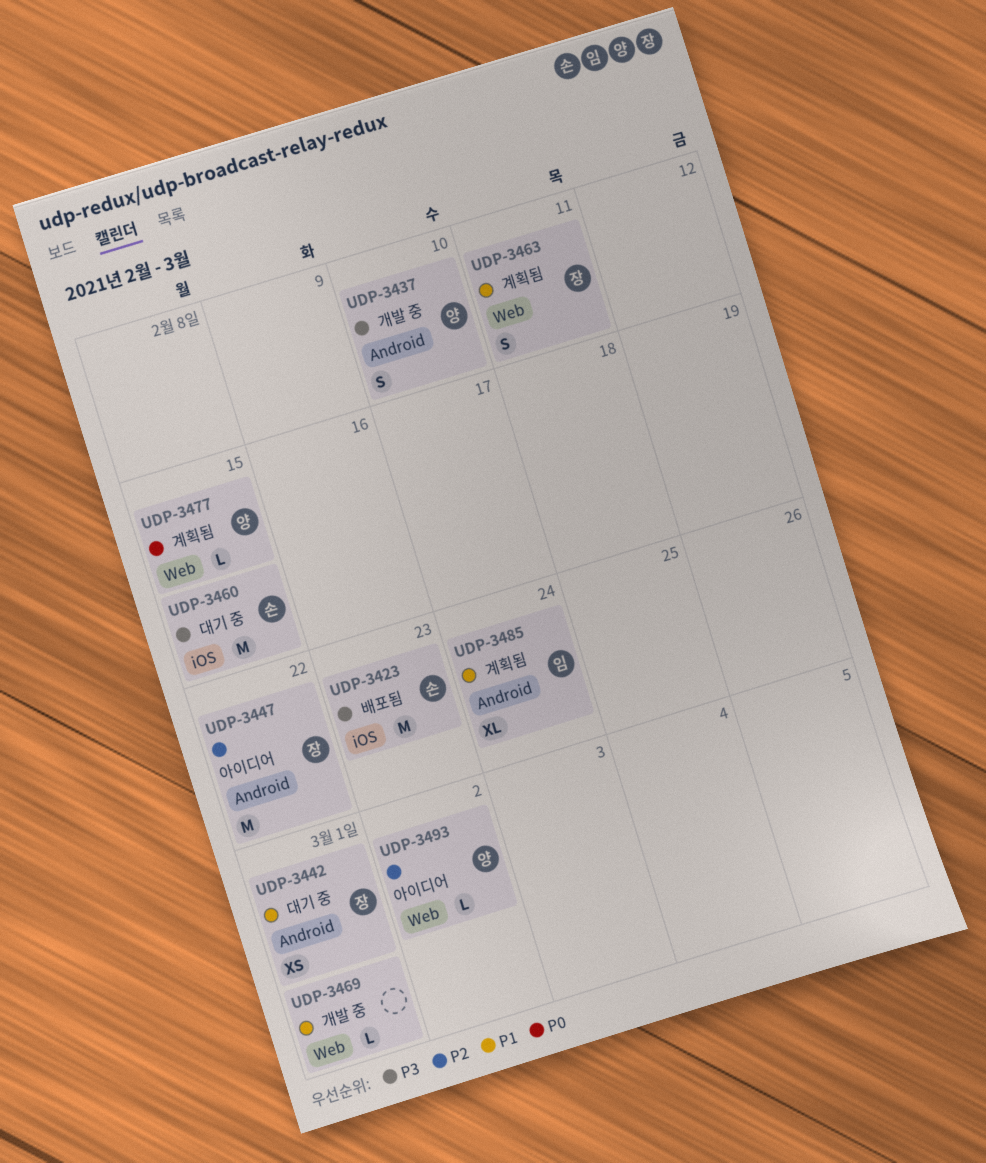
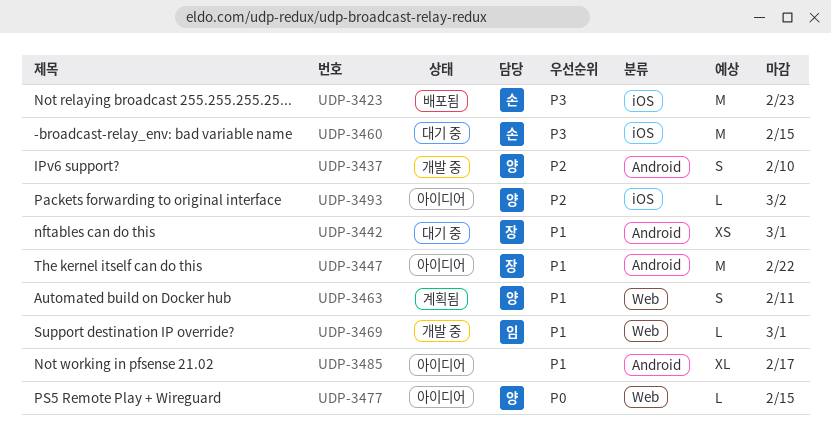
UDP-3437, priority: P3 -> P2
UDP-3447, priority: P2 -> P1
UDP-3463, owner: 장 -> 양
UDP-3469, owner: none -> 임
UDP-3477, status: 계획됨 -> 아이디어
UDP-3485, status: 계획됨 -> 아이디어
UDP-3485, owner: 임 -> none
UDP-3485, due: Feb 24 -> Feb 17
UDP-3493, label: Web -> iOS

